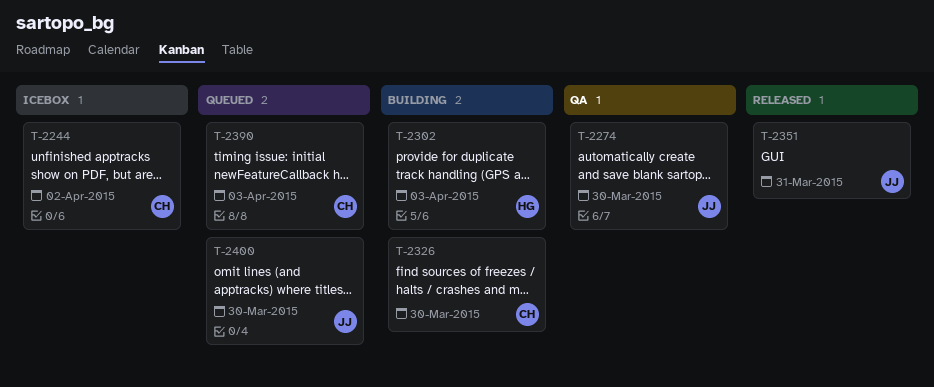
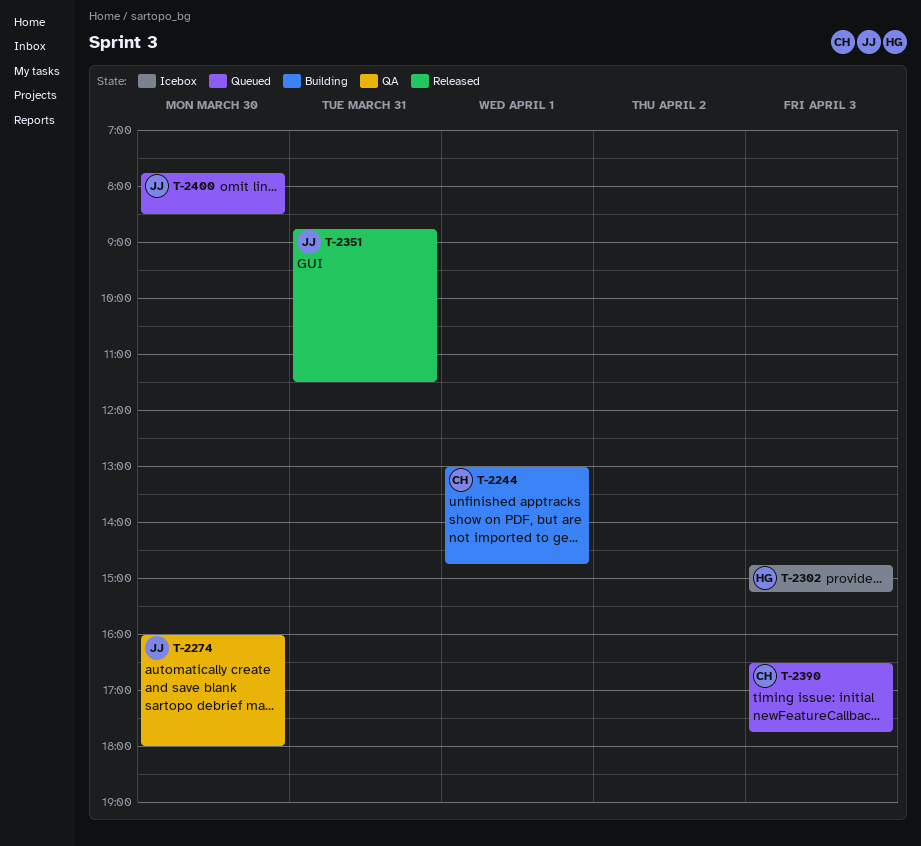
T-2244, status: Icebox -> Building
T-2244, day: Apr 2 -> Apr 1
T-2302, status: Building -> Icebox
T-2326: present -> none

